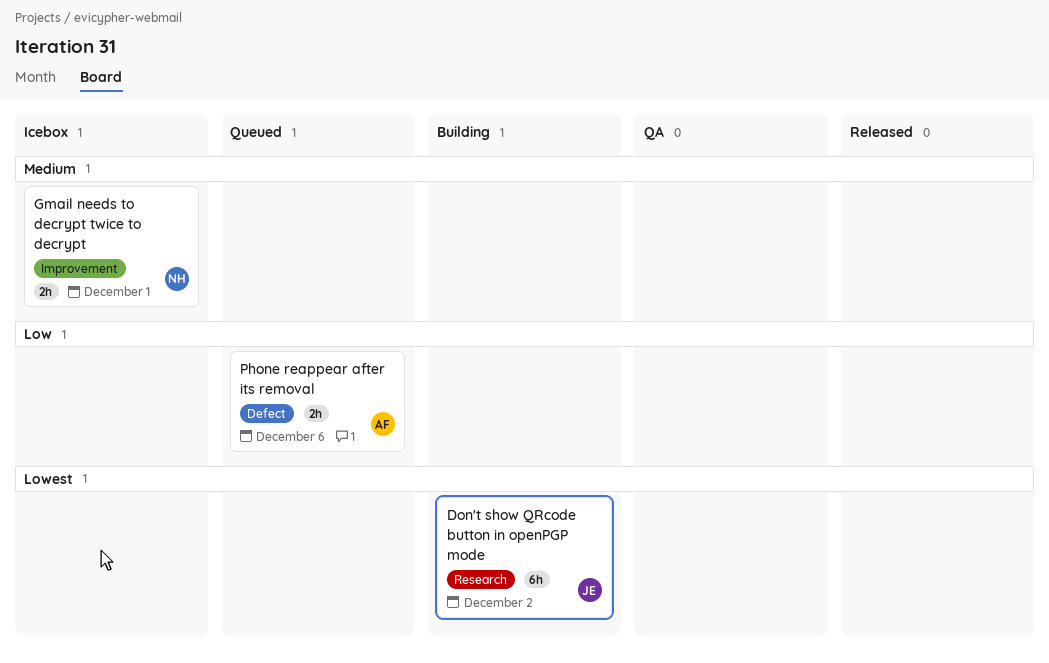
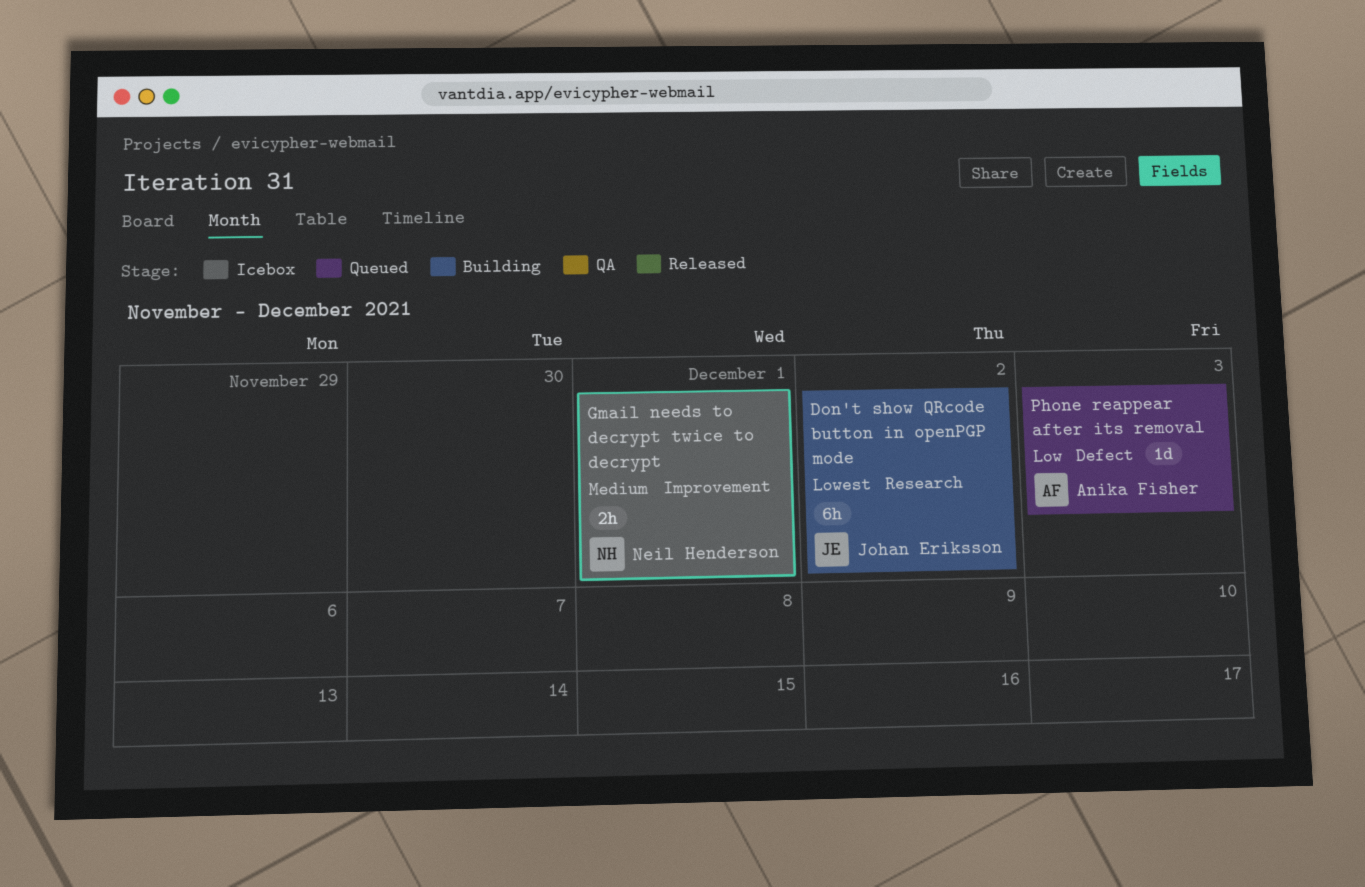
Phone reappear after its removal, estimate: 2h -> 1d
Phone reappear after its removal, due: Dec 6 -> Dec 3

